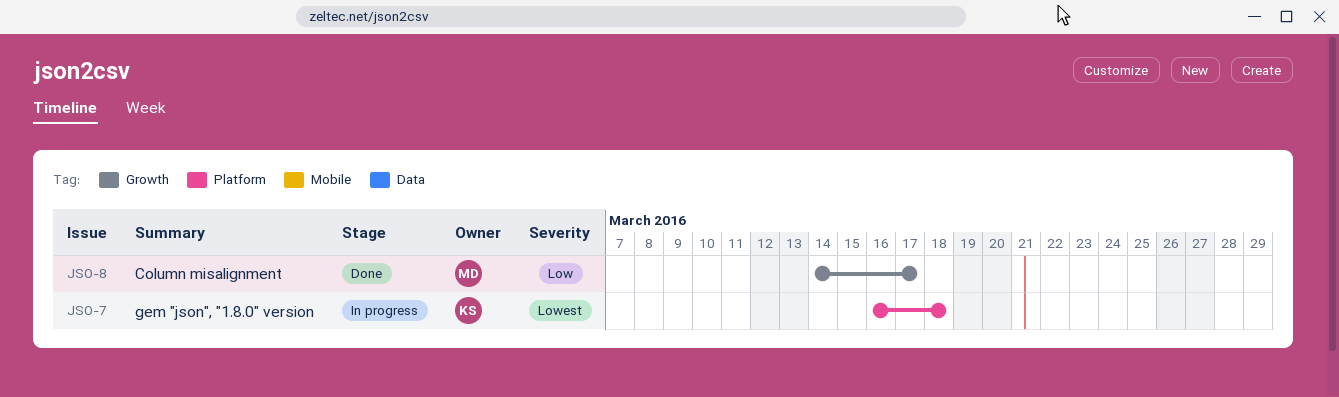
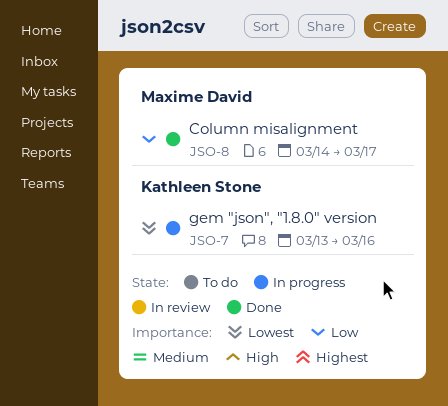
JSO-7, start: Mar 16 -> Mar 13
JSO-7, due: Mar 18 -> Mar 16

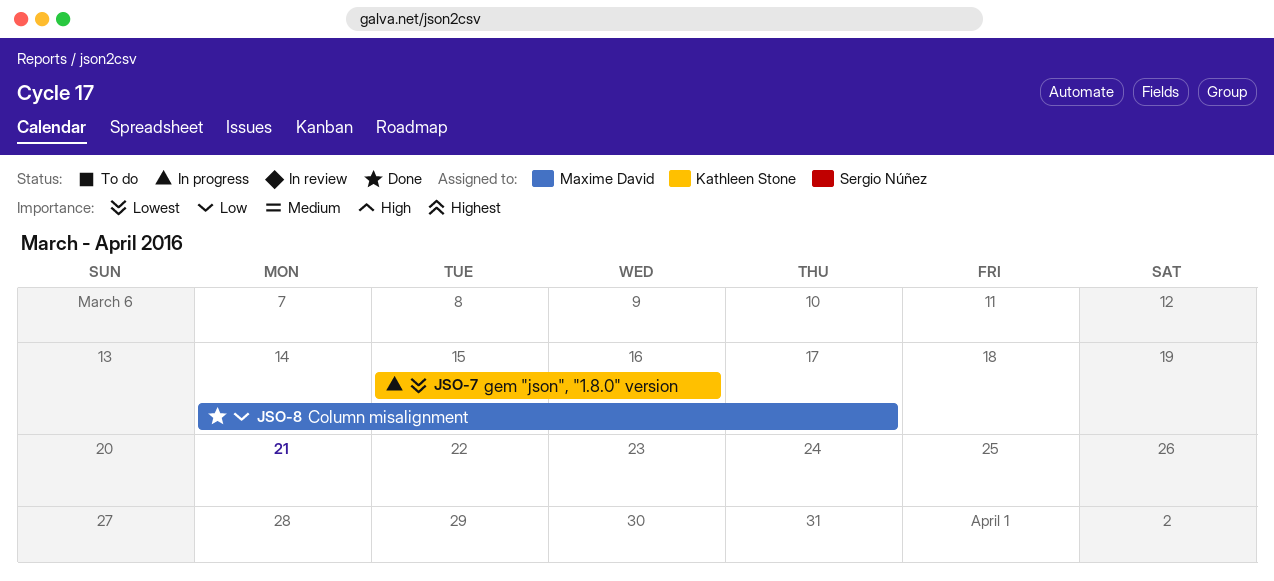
JSO-7, start: Mar 13 -> Mar 15

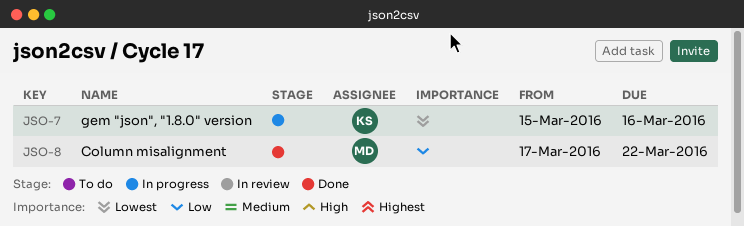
JSO-8, start: Mar 14 -> Mar 17
JSO-8, due: Mar 17 -> Mar 22

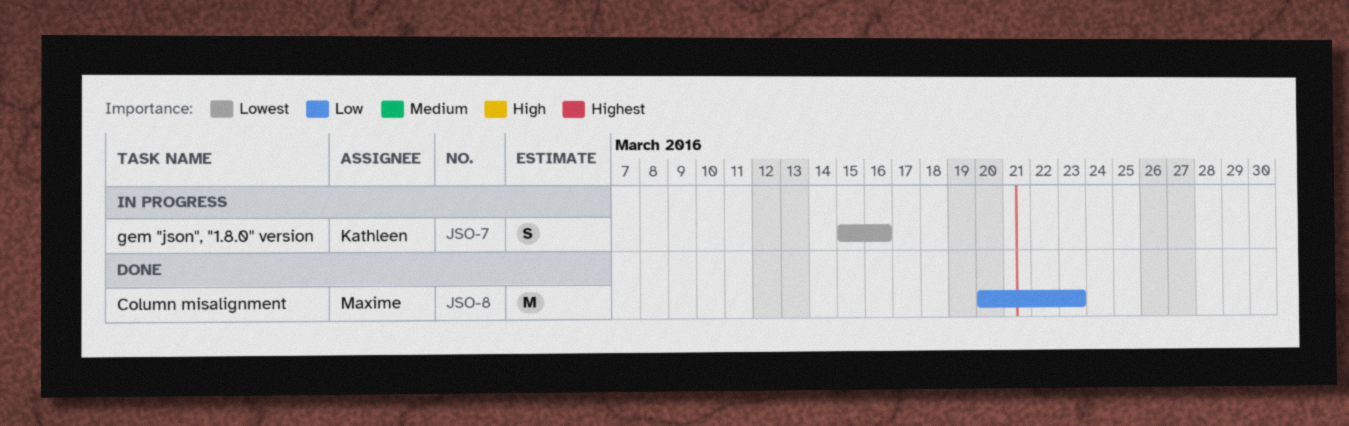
JSO-8, start: Mar 17 -> Mar 20
JSO-8, due: Mar 22 -> Mar 23

